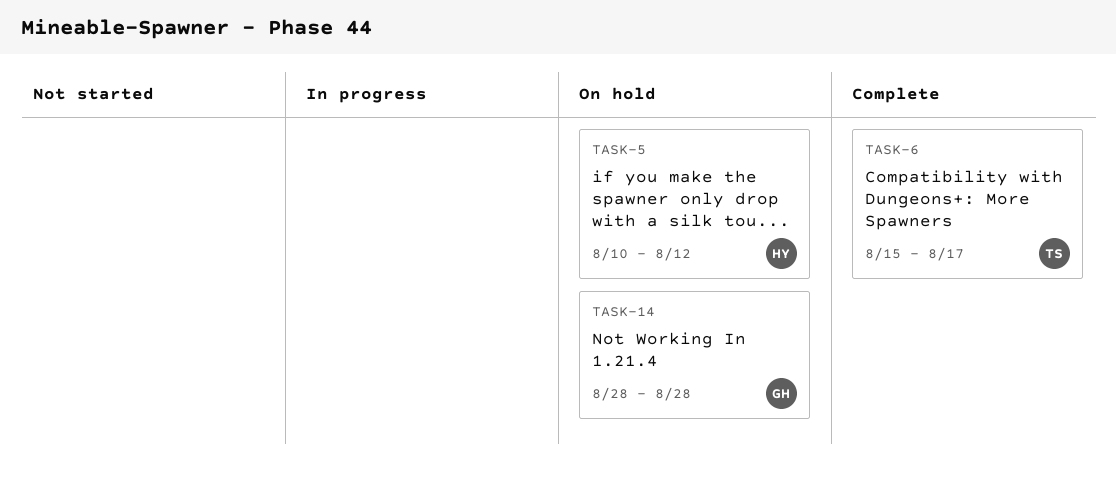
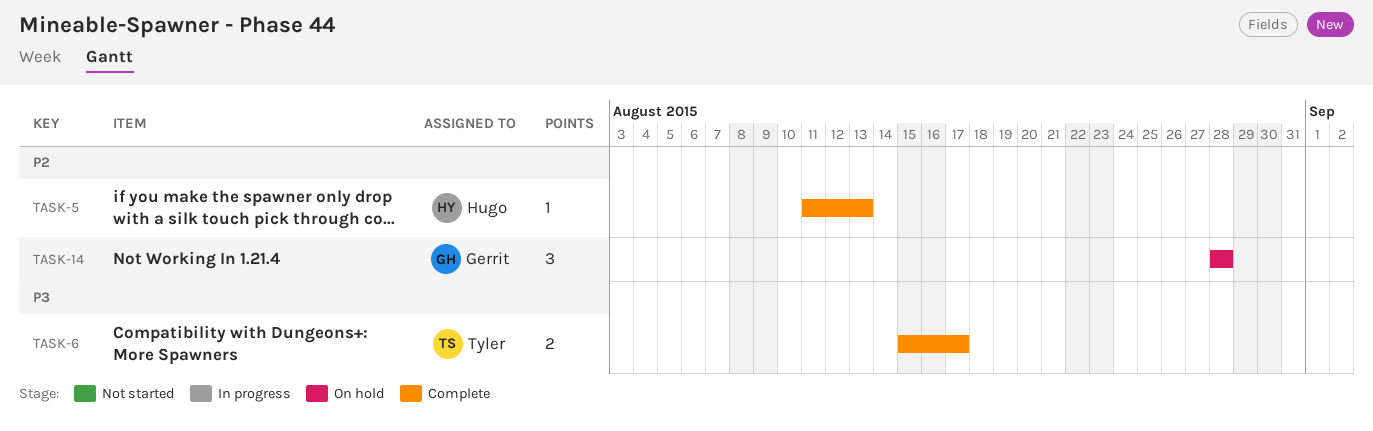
TASK-5, status: On hold -> Complete
TASK-5, start: Aug 10 -> Aug 11
TASK-5, due: Aug 12 -> Aug 13

